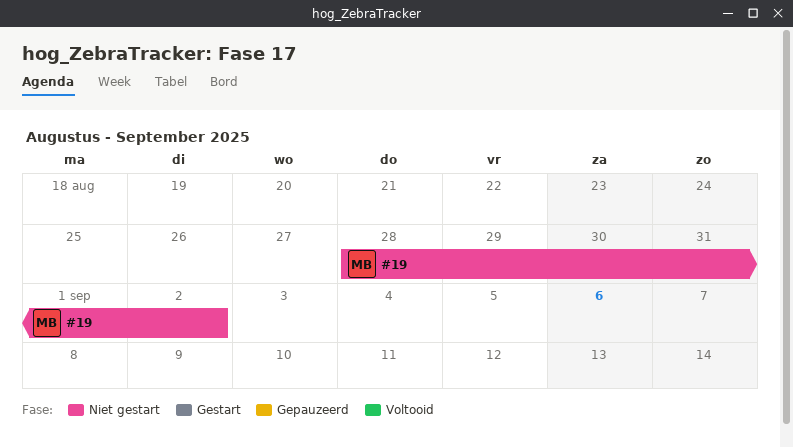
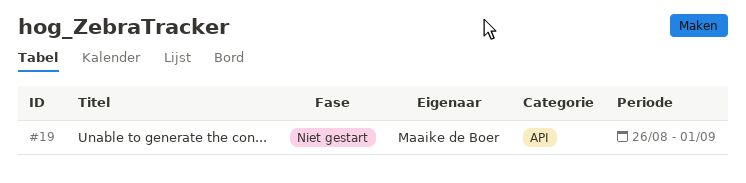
#19, start: Aug 28 -> Aug 26
#19, due: Sep 2 -> Sep 1

